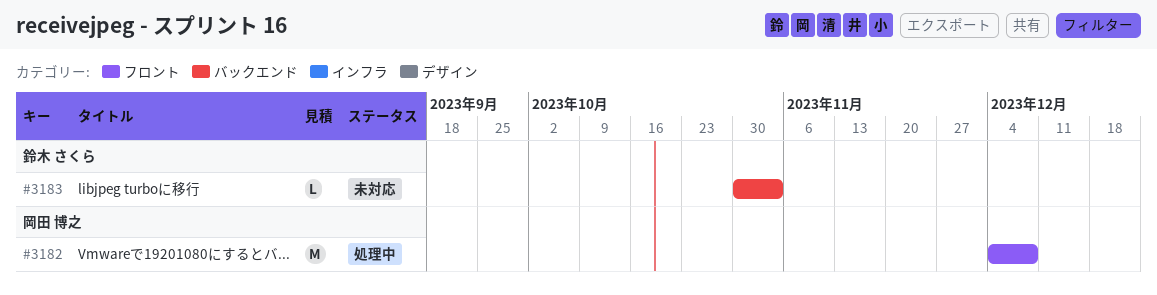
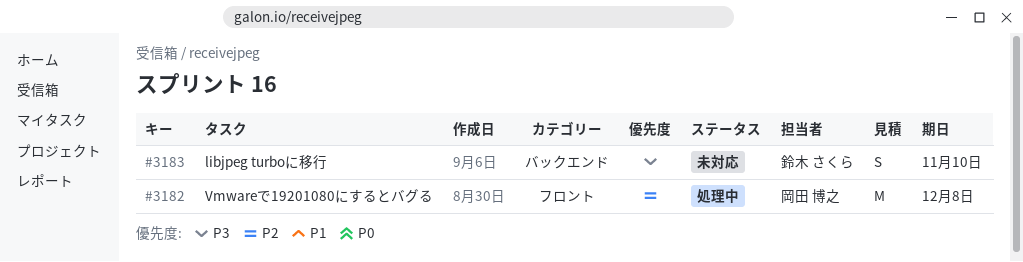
#3183, estimate: L -> S
#3183, due: Nov 3 -> Nov 10

